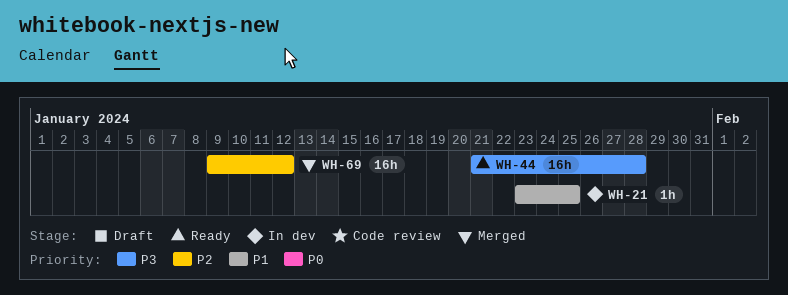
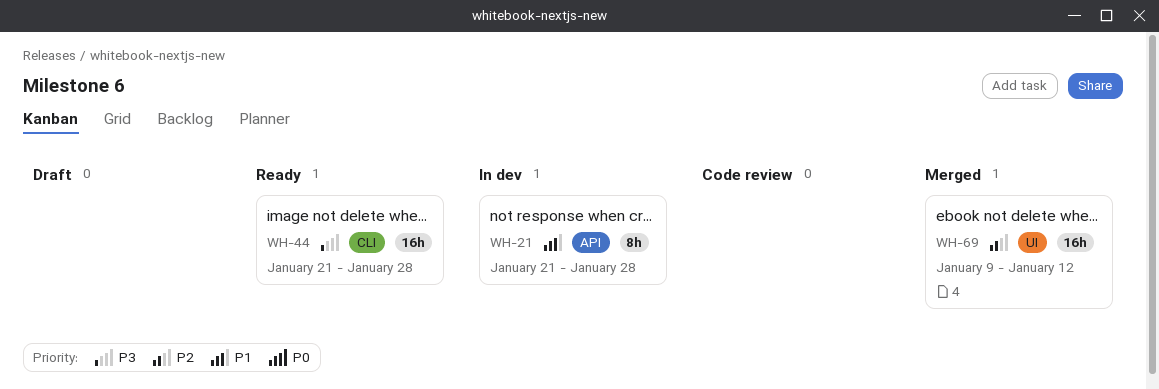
WH-21, estimate: 1h -> 8h
WH-21, start: Jan 23 -> Jan 21
WH-21, due: Jan 25 -> Jan 28

